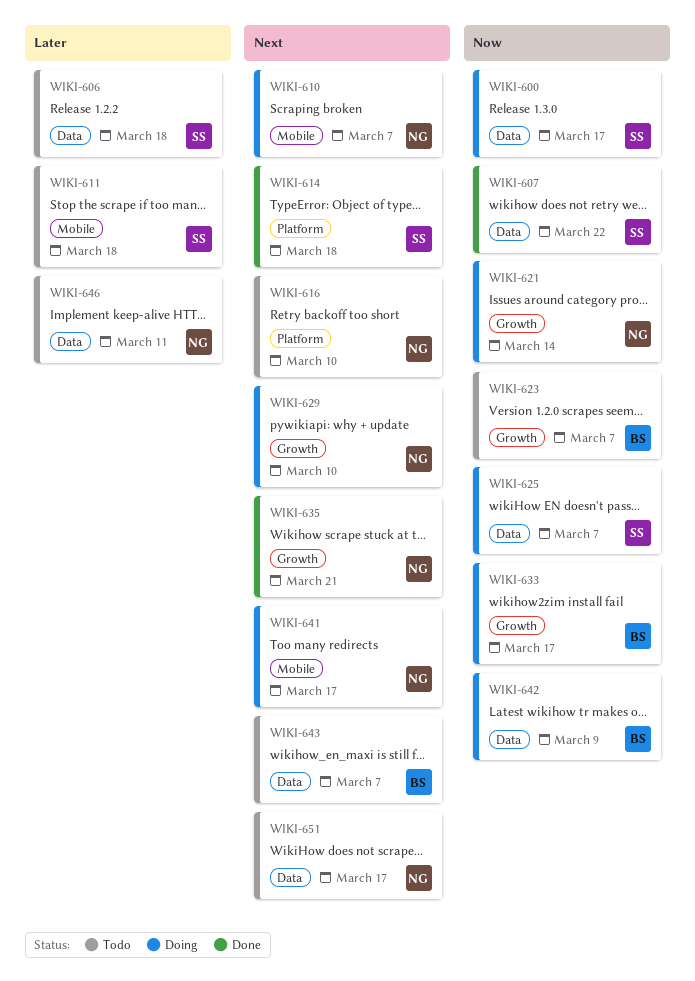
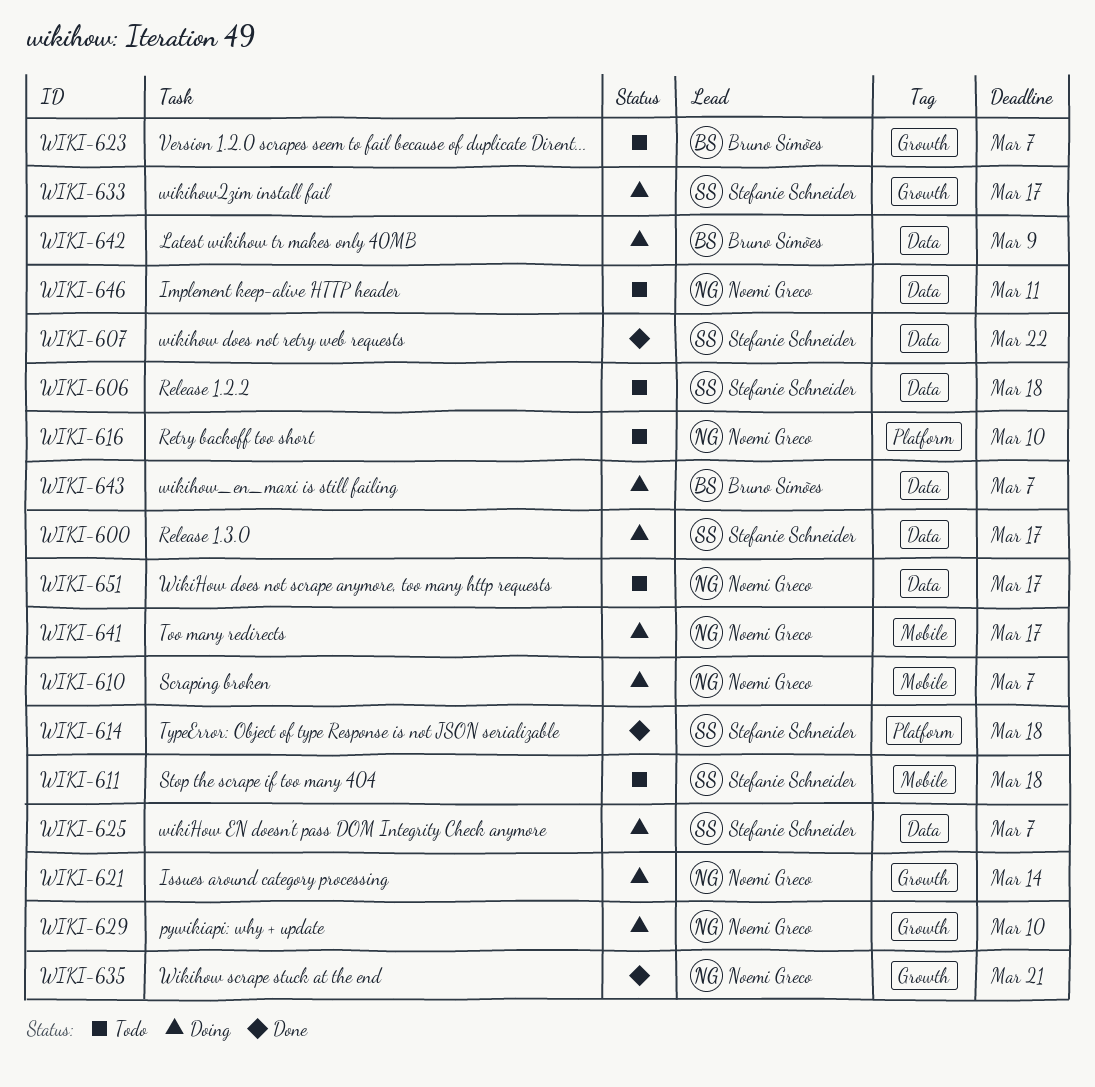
WIKI-633, owner: Bruno Simões -> Stefanie Schneider
WIKI-643, status: Todo -> Doing

